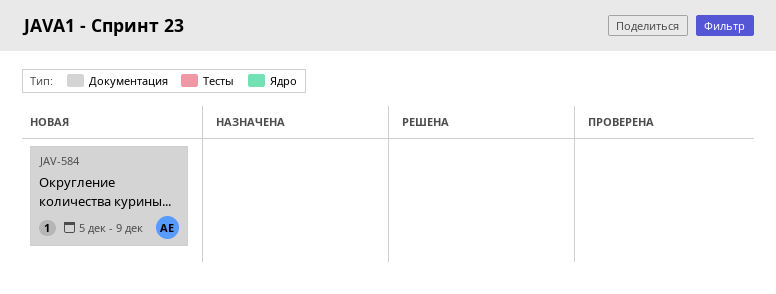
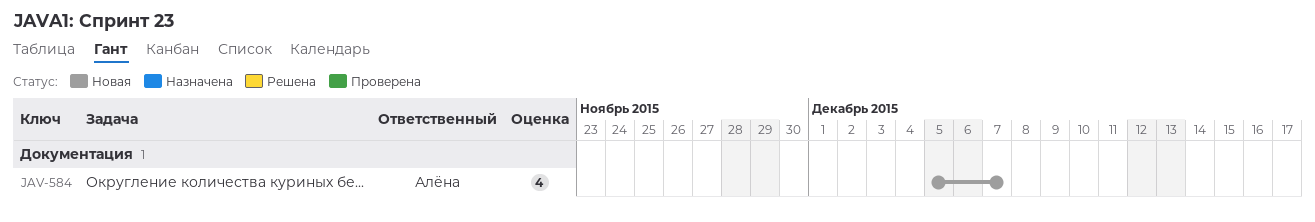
JAV-584, estimate: 1 -> 4
JAV-584, due: Dec 9 -> Dec 7

